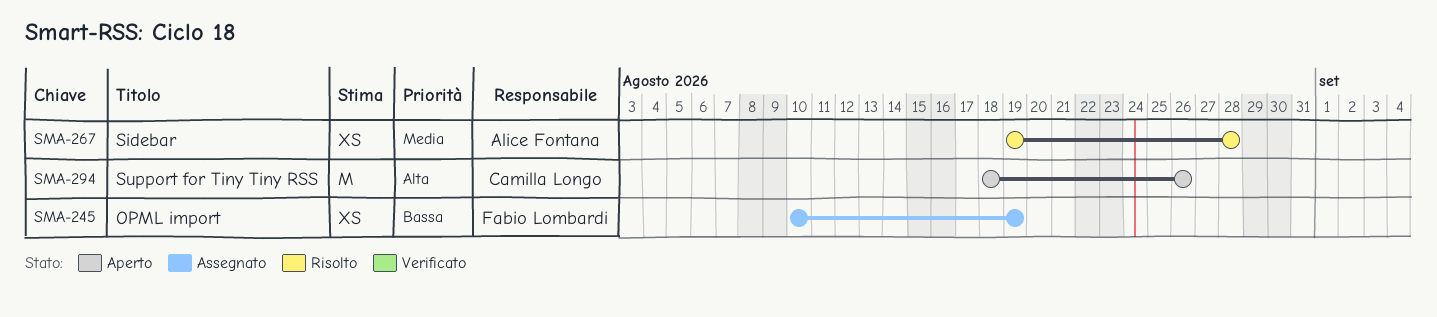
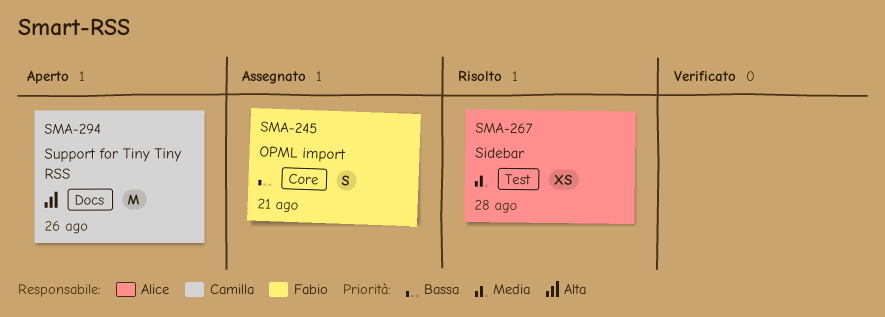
SMA-245, estimate: XS -> S
SMA-245, due: Aug 19 -> Aug 21

